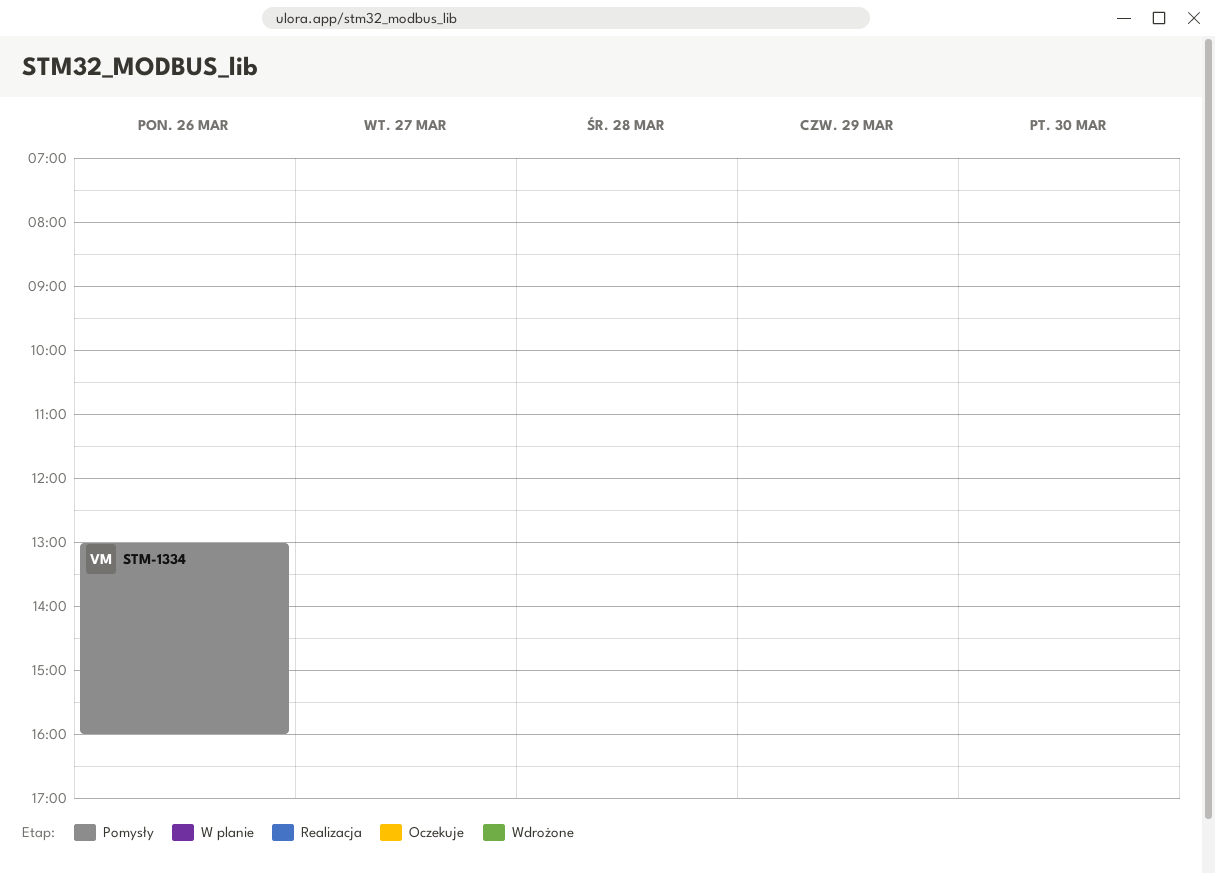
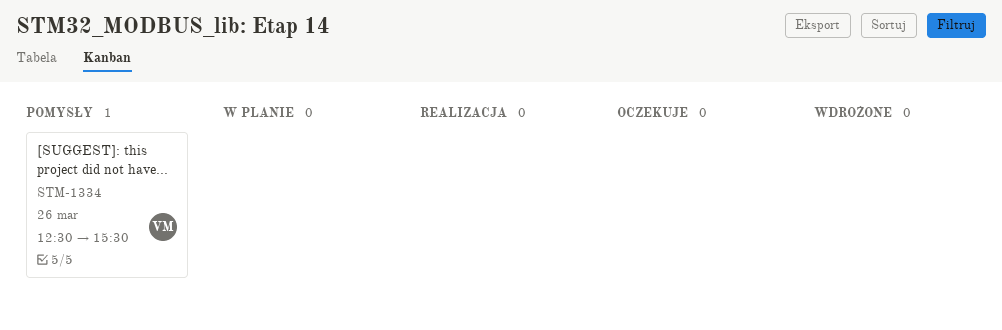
STM-1334, begins: 13:00 -> 12:30
STM-1334, ends: 16:00 -> 15:30

